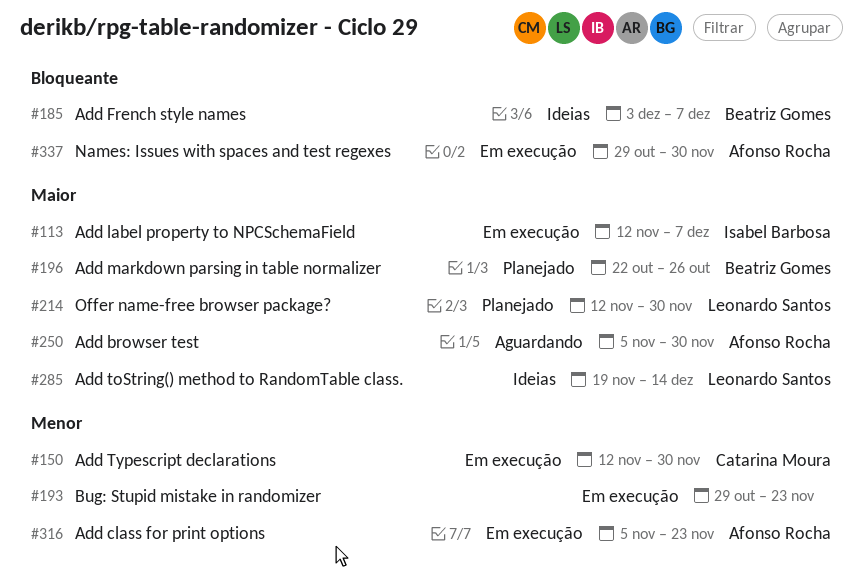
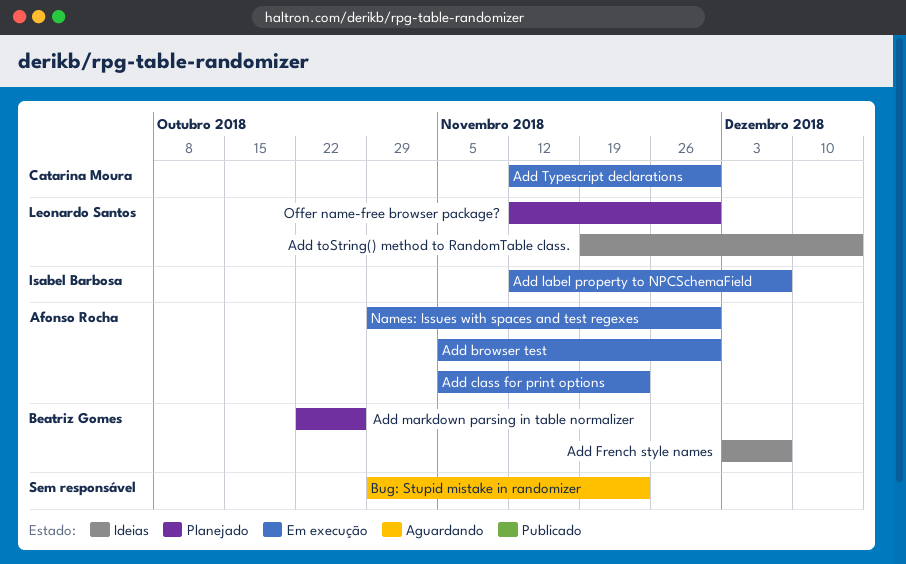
Add browser test, status: Aguardando -> Em execução
Bug: Stupid mistake in randomizer, status: Em execução -> Aguardando

